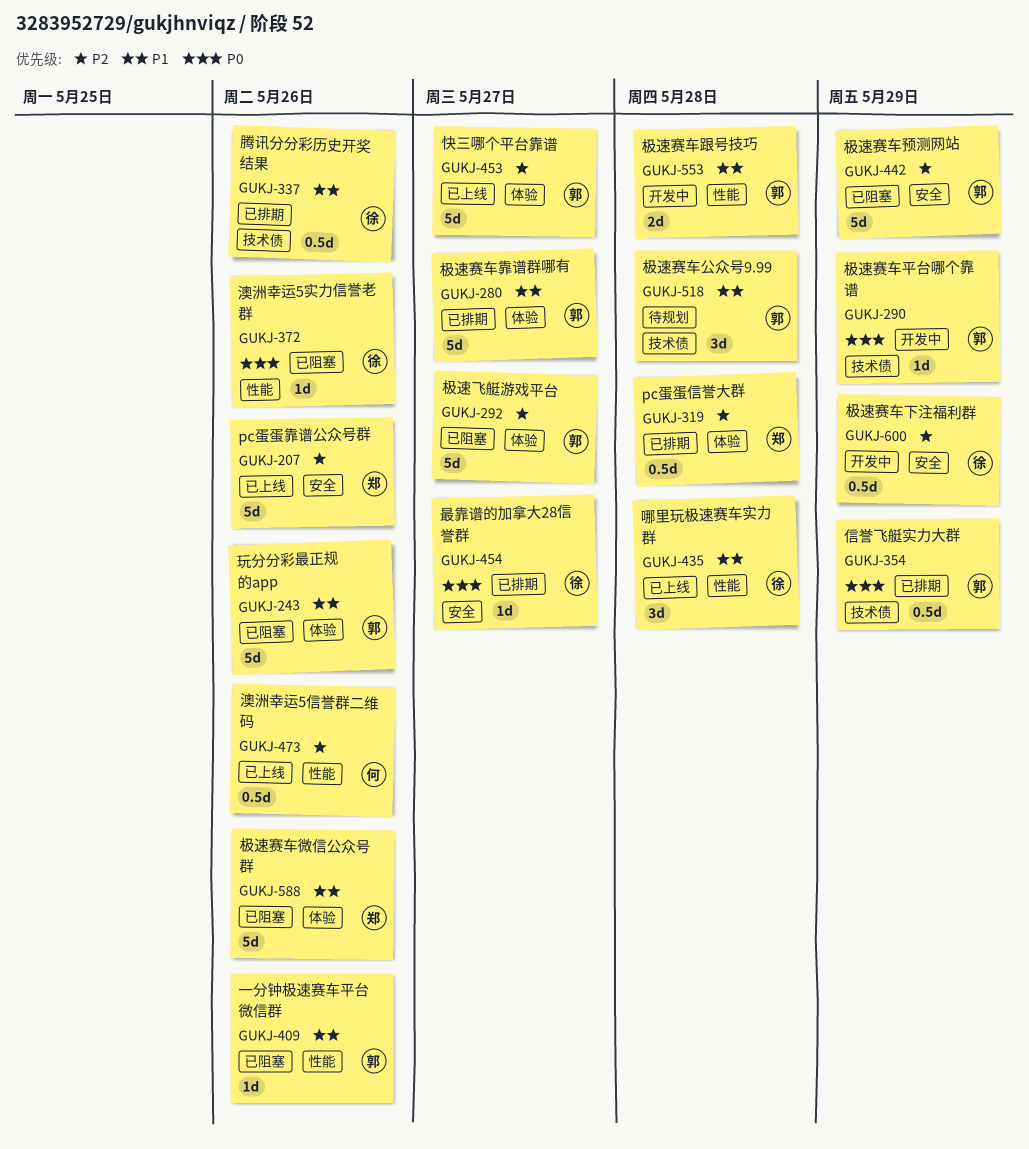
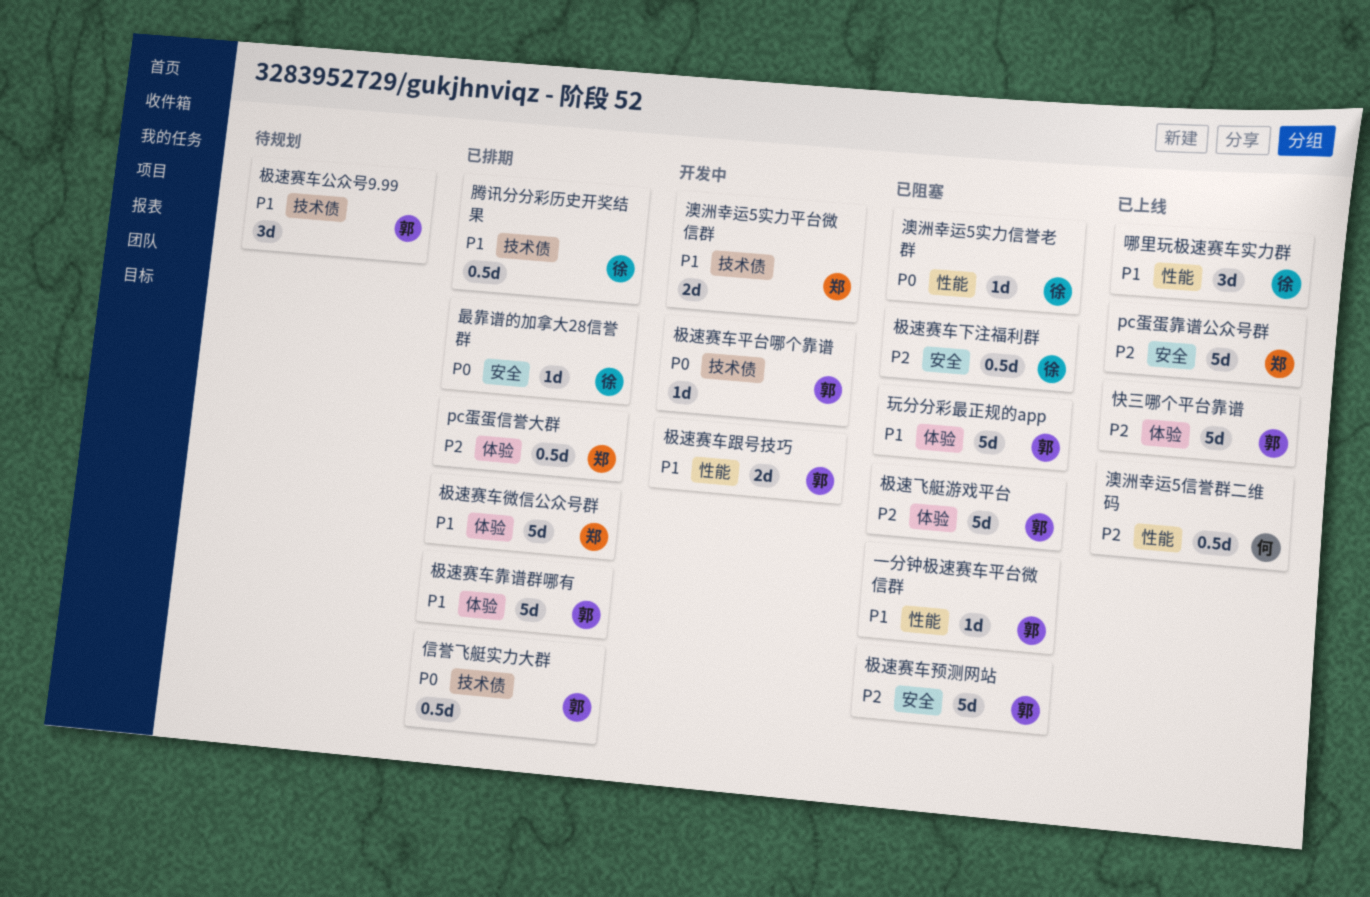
极速赛车下注福利群, status: 开发中 -> 已阻塞
极速赛车微信公众号群, status: 已阻塞 -> 已排期
澳洲幸运5实力平台微信群: none -> present

